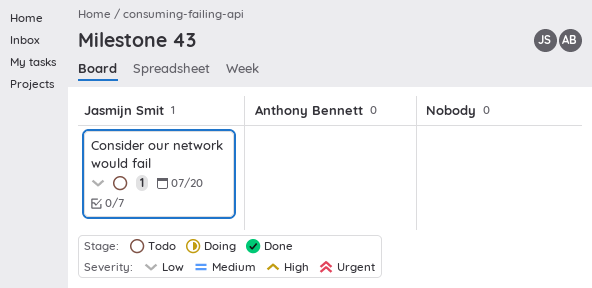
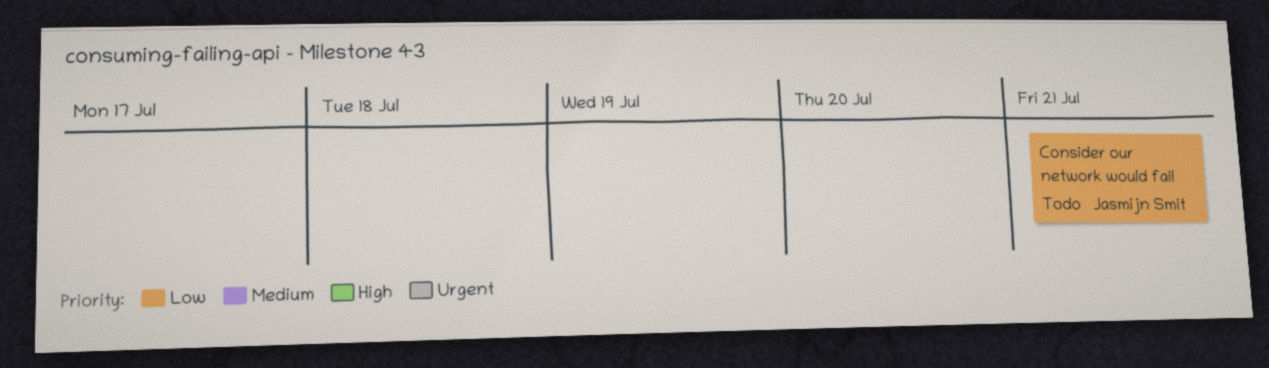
Consider our network would fail, due: Jul 20 -> Jul 21

